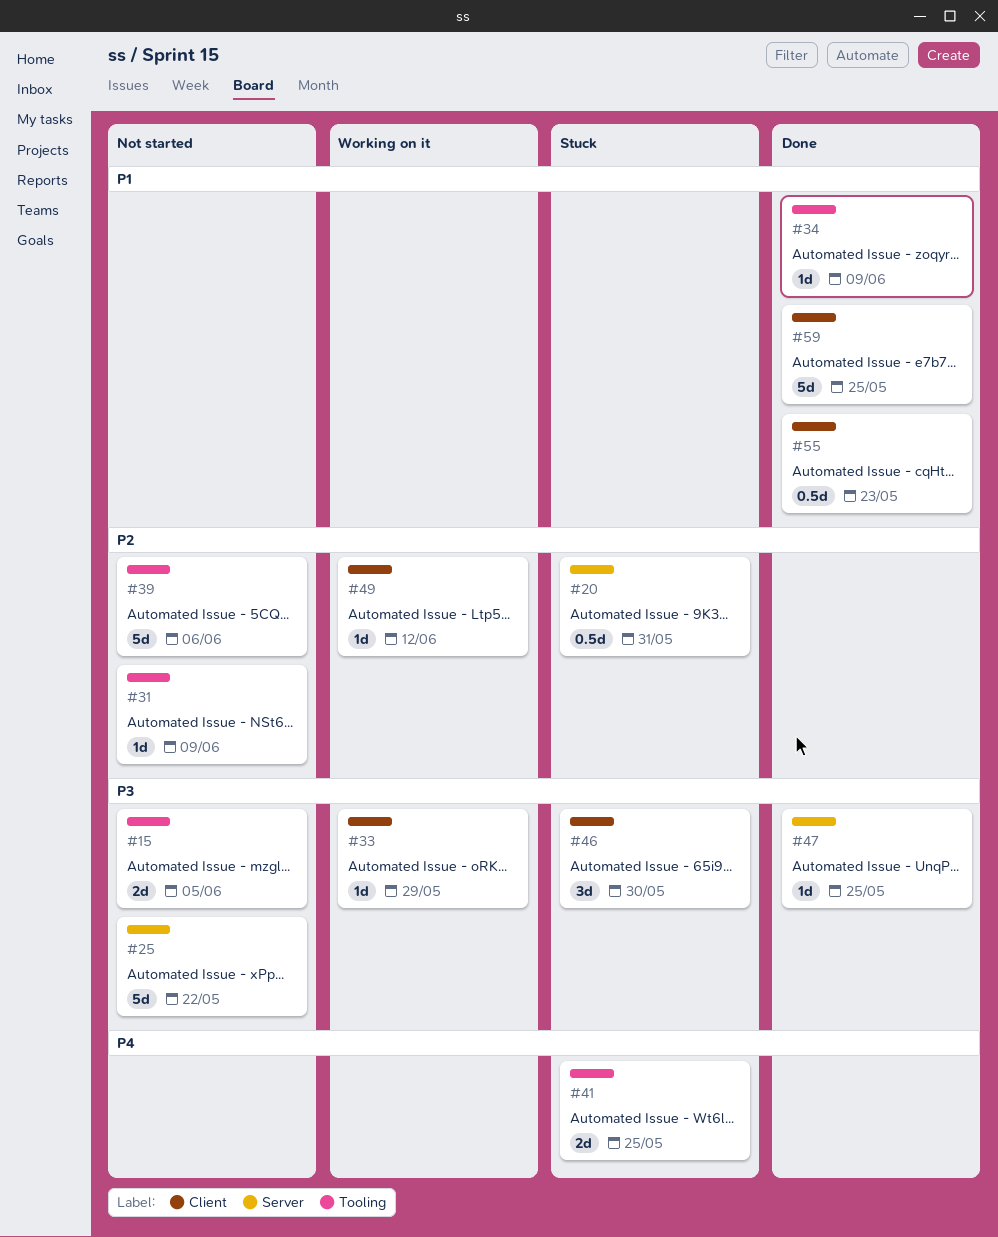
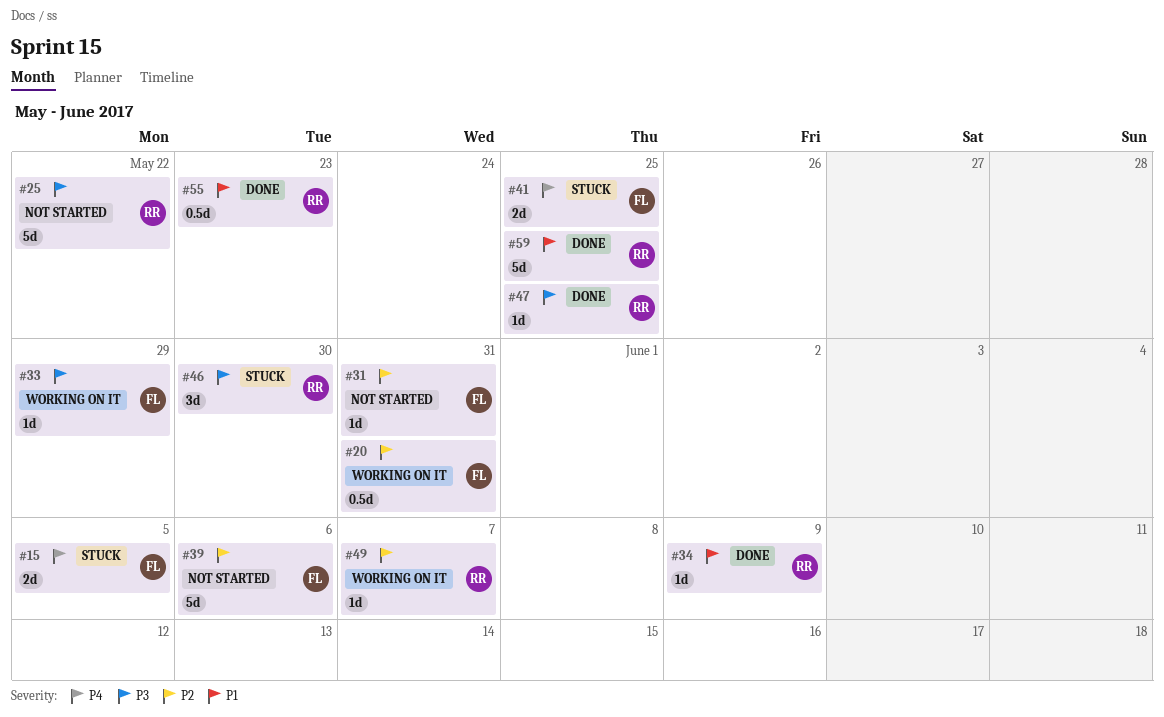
#15, status: Not started -> Stuck
#15, priority: P3 -> P4
#20, status: Stuck -> Working on it
#31, due: Jun 9 -> May 31
#49, due: Jun 12 -> Jun 7

